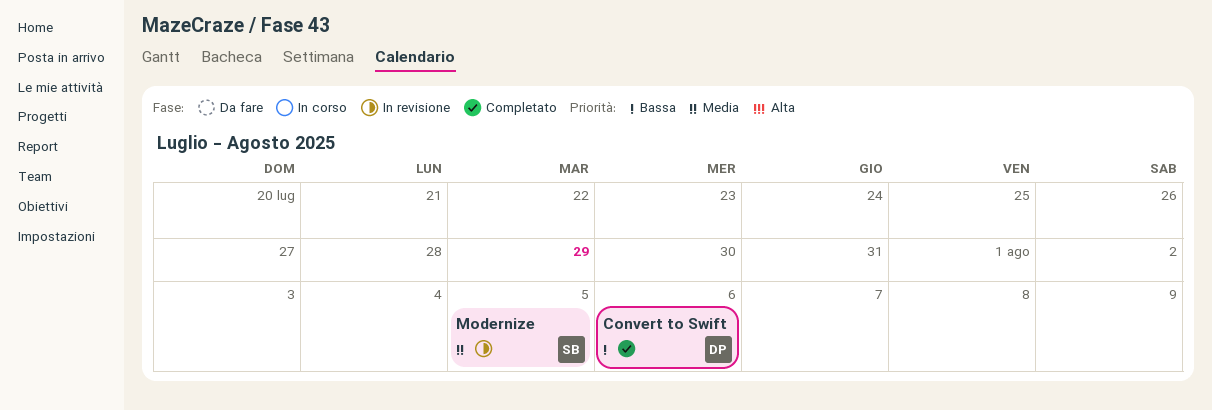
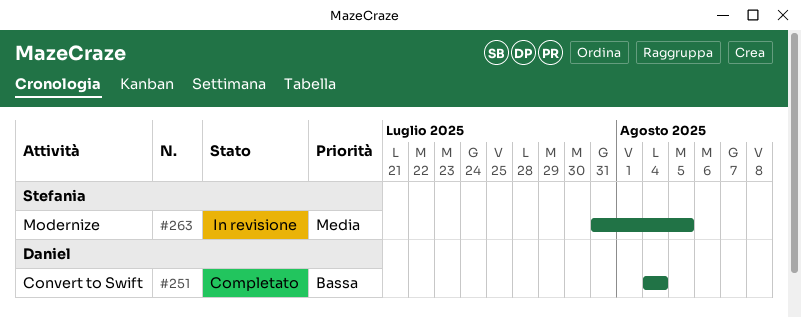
Convert to Swift, due: Aug 6 -> Aug 4

